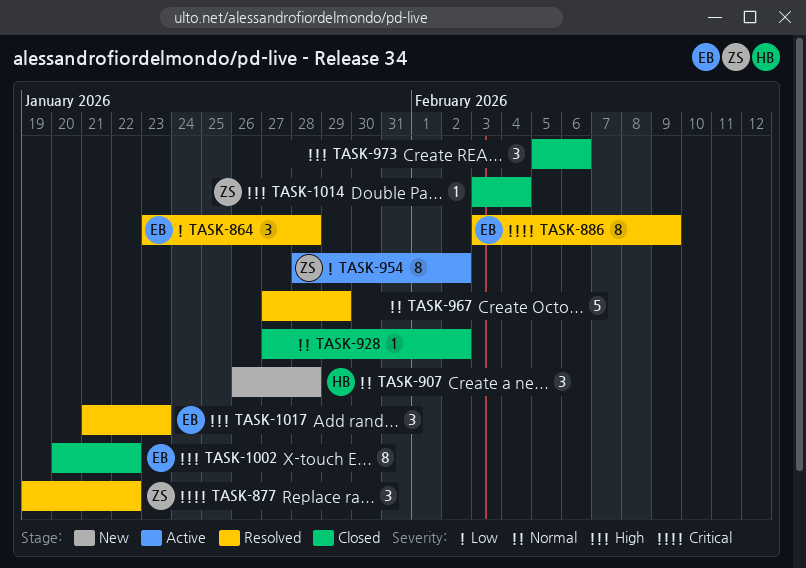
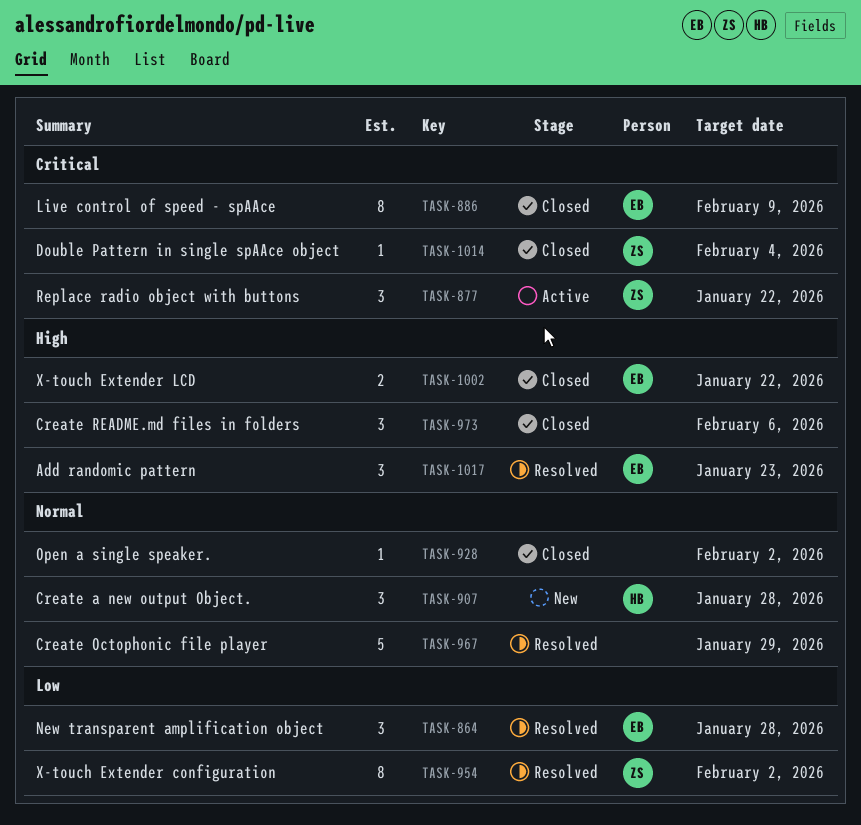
TASK-877, status: Resolved -> Active
TASK-886, status: Resolved -> Closed
TASK-954, status: Active -> Resolved
TASK-1002, estimate: 8 -> 2
TASK-1014, priority: High -> Critical

